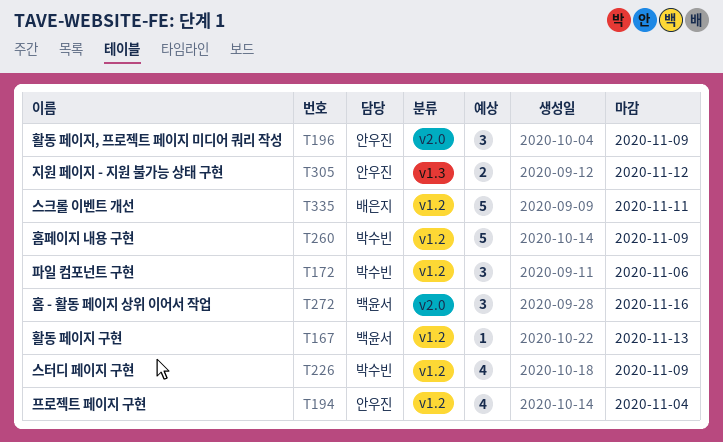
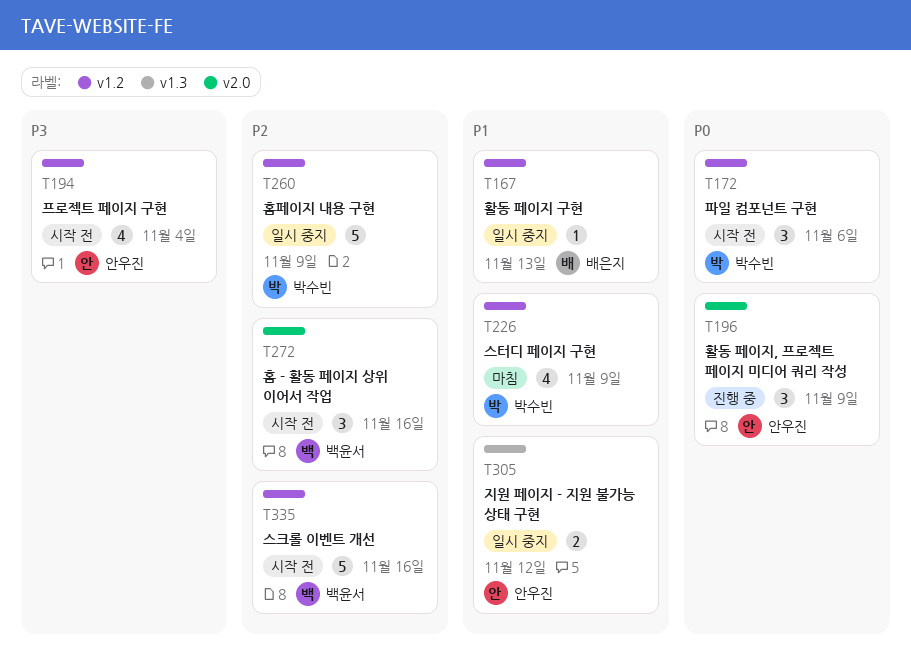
T167, owner: 백윤서 -> 배은지
T335, owner: 배은지 -> 백윤서
T335, due: Nov 11 -> Nov 16

